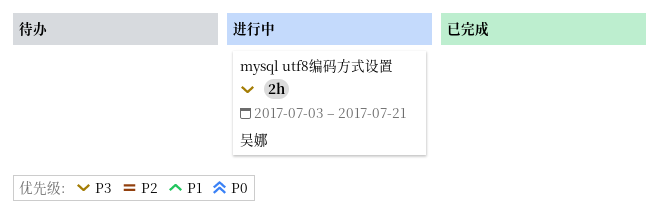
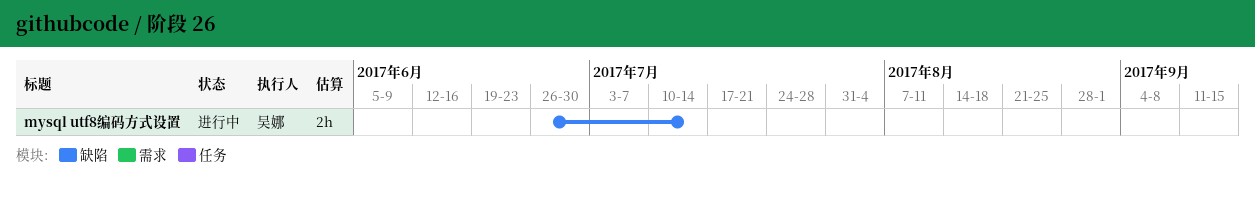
mysql utf8编码方式设置, start: Jul 3 -> Jun 26
mysql utf8编码方式设置, due: Jul 21 -> Jul 14

